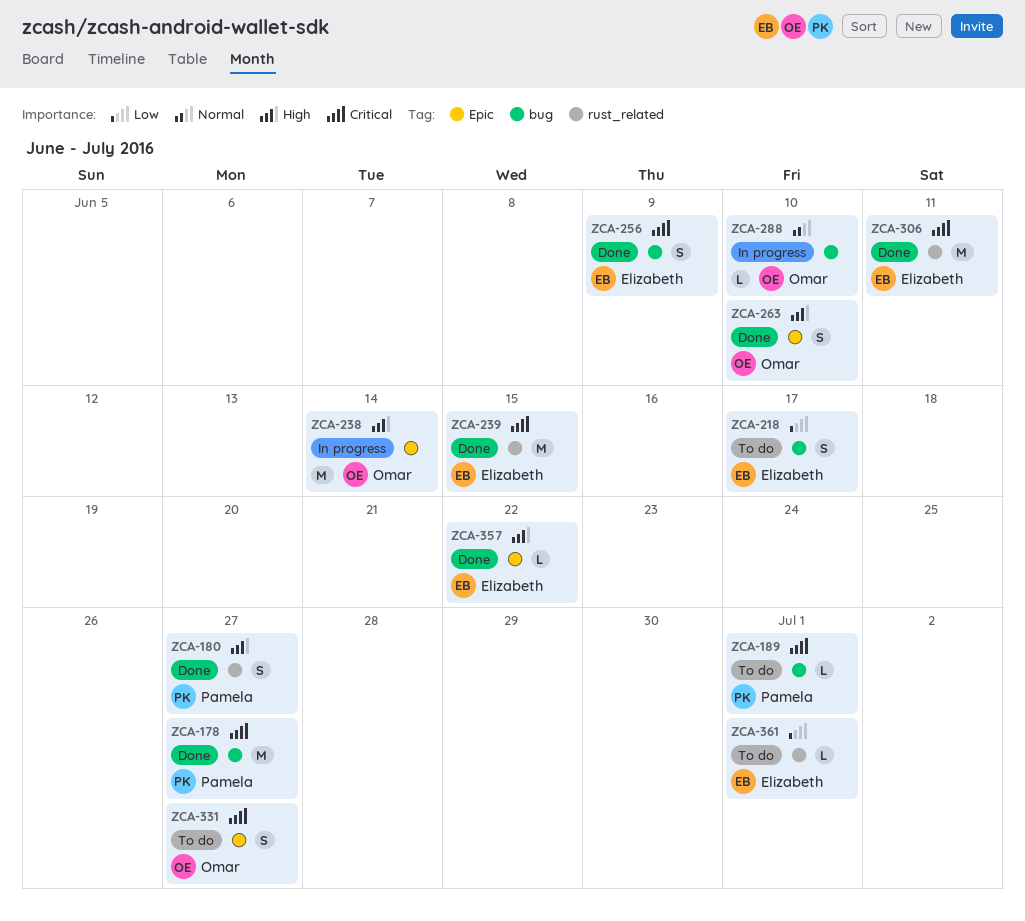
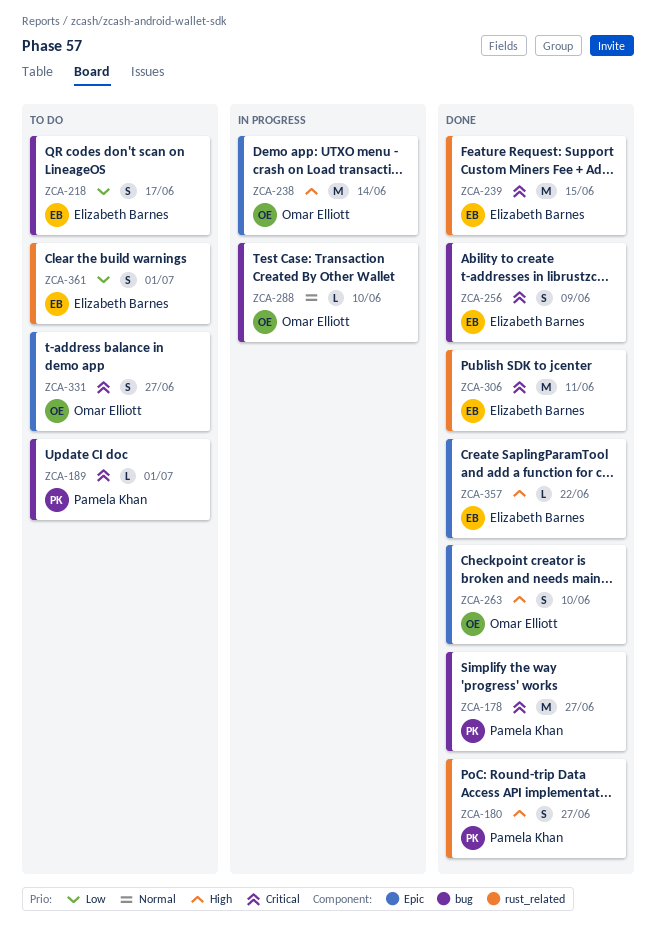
ZCA-361, estimate: L -> S

